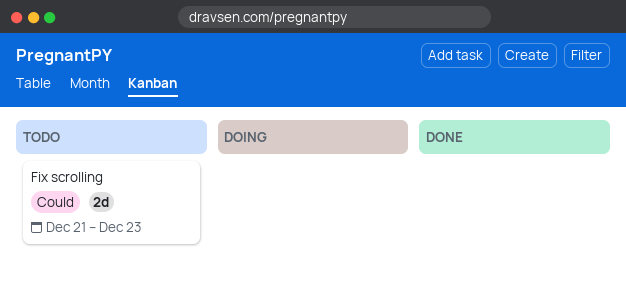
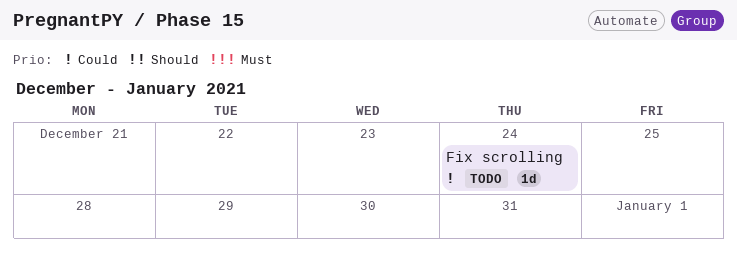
Fix scrolling, estimate: 2d -> 1d
Fix scrolling, due: Dec 23 -> Dec 24

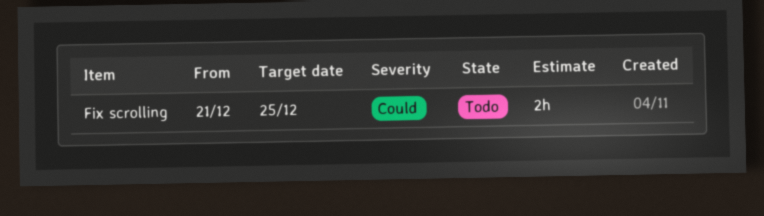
Fix scrolling, estimate: 1d -> 2h
Fix scrolling, due: Dec 24 -> Dec 25

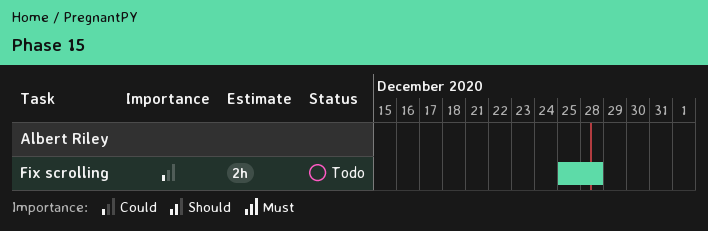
Fix scrolling, start: Dec 21 -> Dec 25
Fix scrolling, due: Dec 25 -> Dec 28

